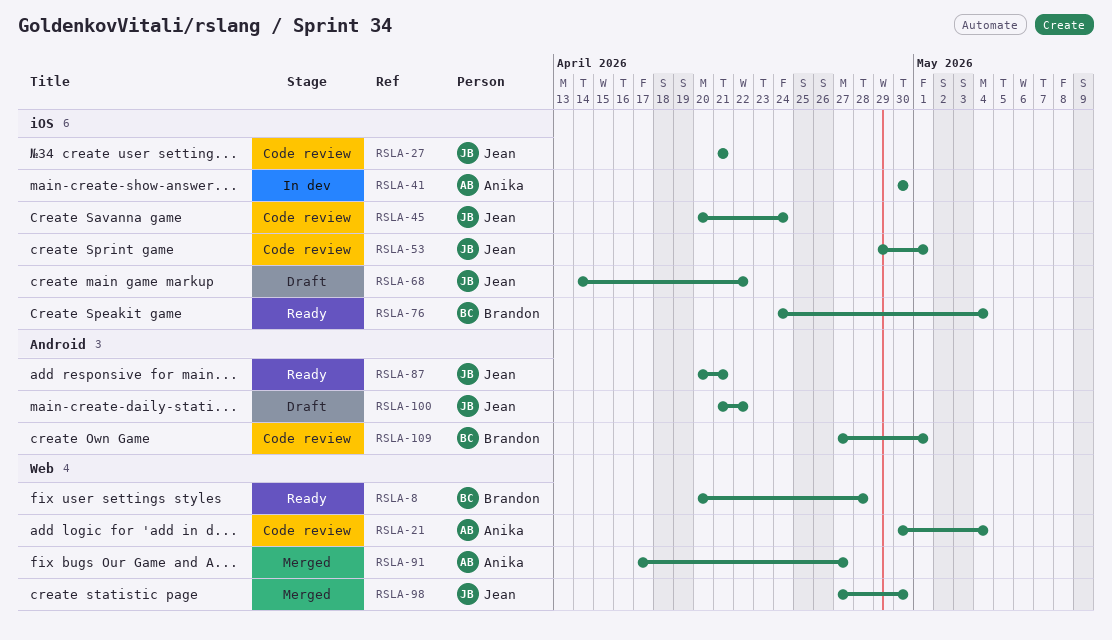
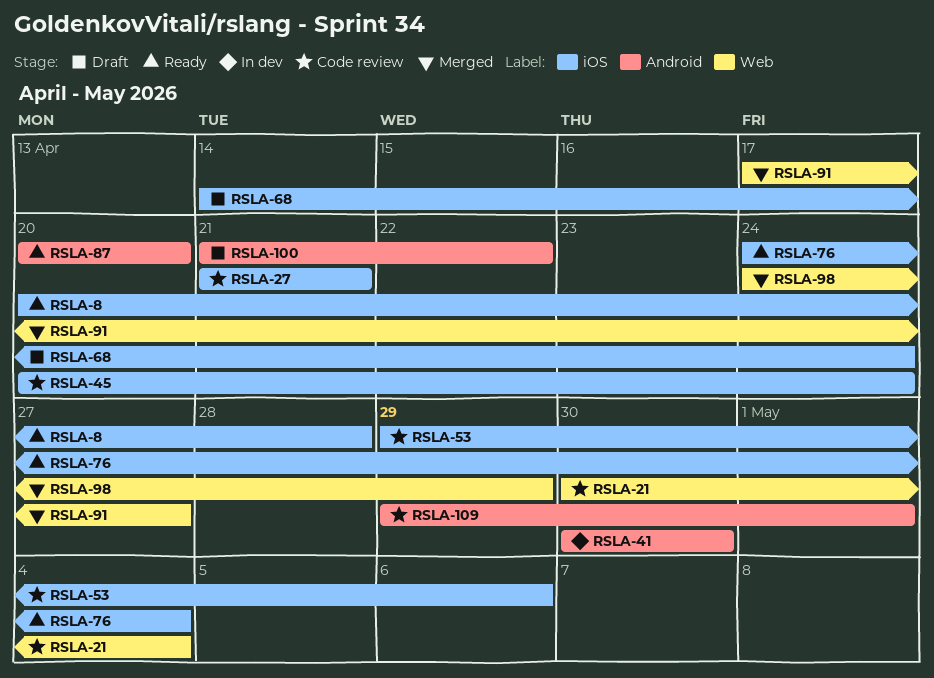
RSLA-8, label: Web -> iOS
RSLA-41, label: iOS -> Android
RSLA-53, due: May 1 -> May 6
RSLA-68, due: Apr 22 -> Apr 24
RSLA-87, due: Apr 21 -> Apr 20
RSLA-98, start: Apr 27 -> Apr 24
RSLA-98, due: Apr 30 -> Apr 29
RSLA-109, start: Apr 27 -> Apr 29

